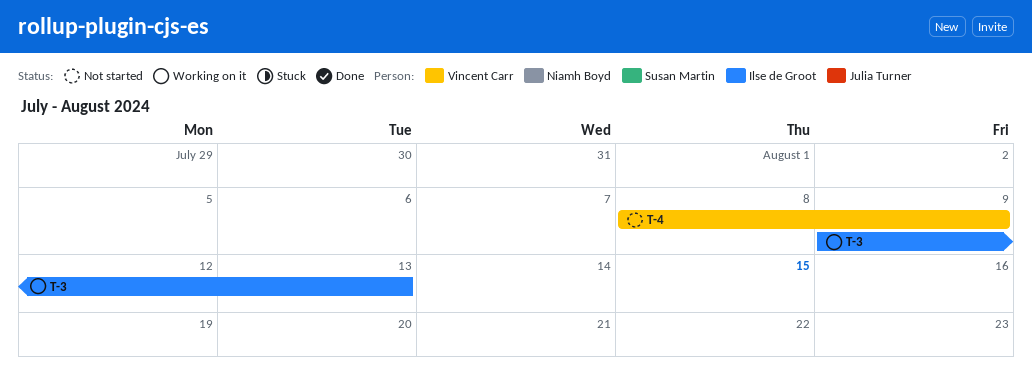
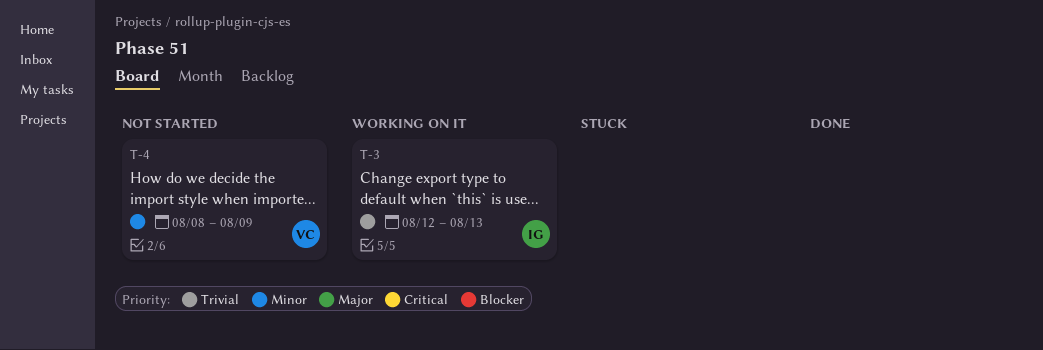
T-3, start: Aug 9 -> Aug 12

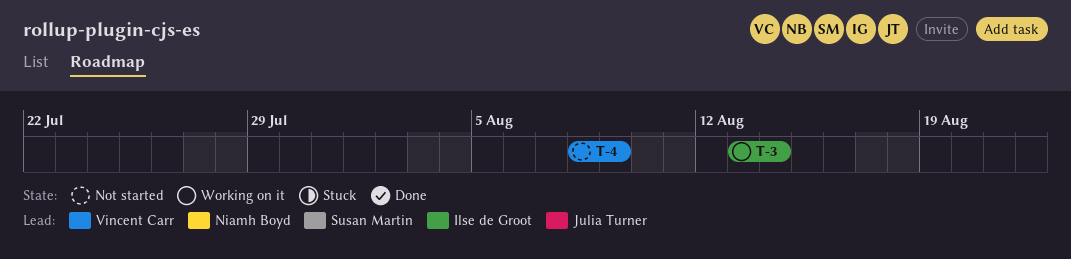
T-3, start: Aug 12 -> Aug 13
T-3, due: Aug 13 -> Aug 14

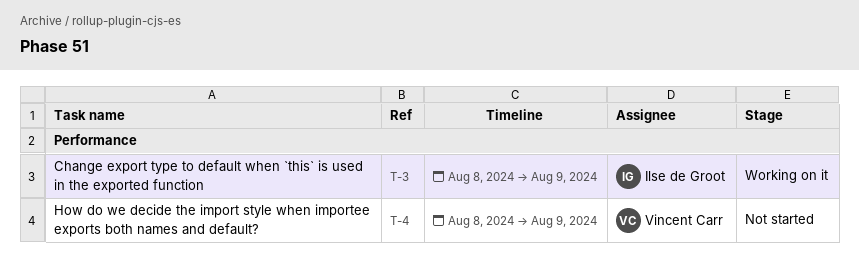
T-3, start: Aug 13 -> Aug 8
T-3, due: Aug 14 -> Aug 9

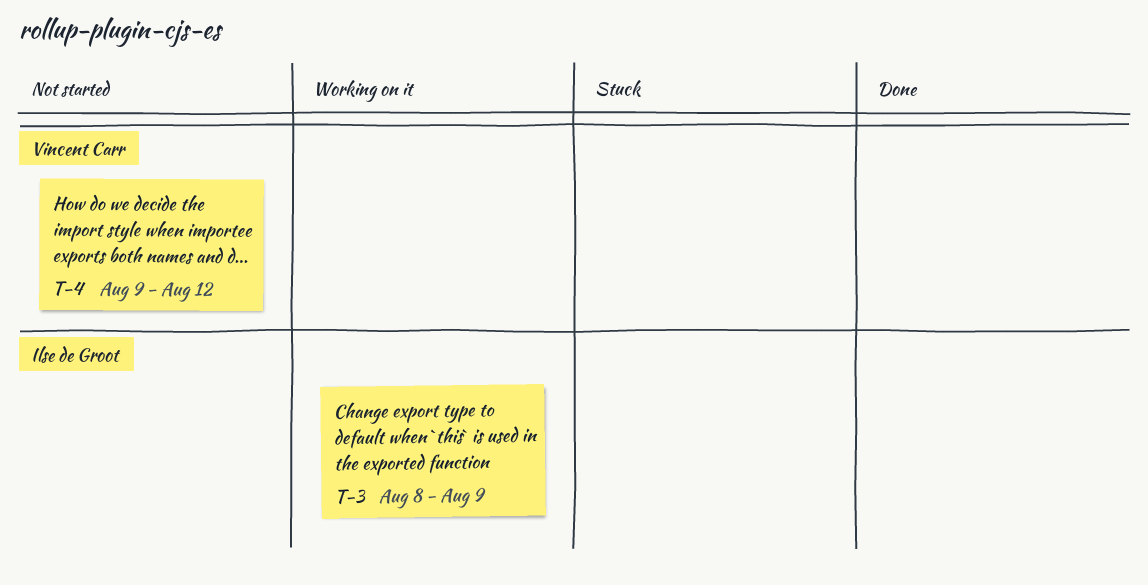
T-4, start: Aug 8 -> Aug 9
T-4, due: Aug 9 -> Aug 12

